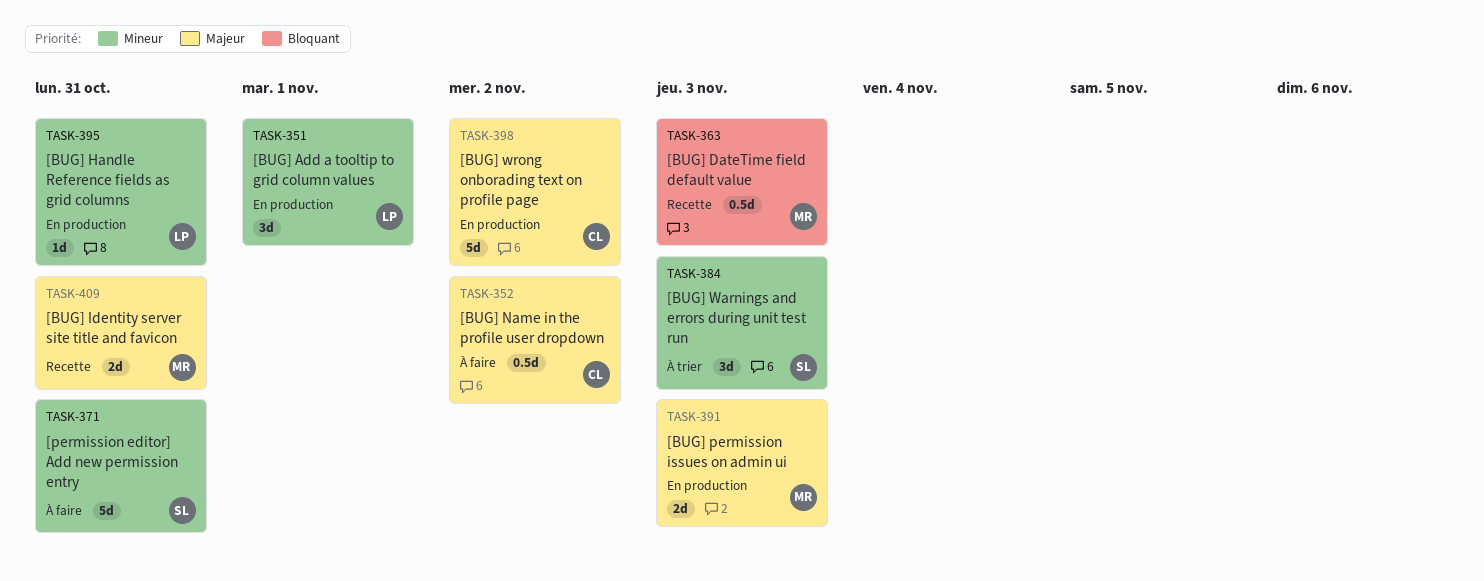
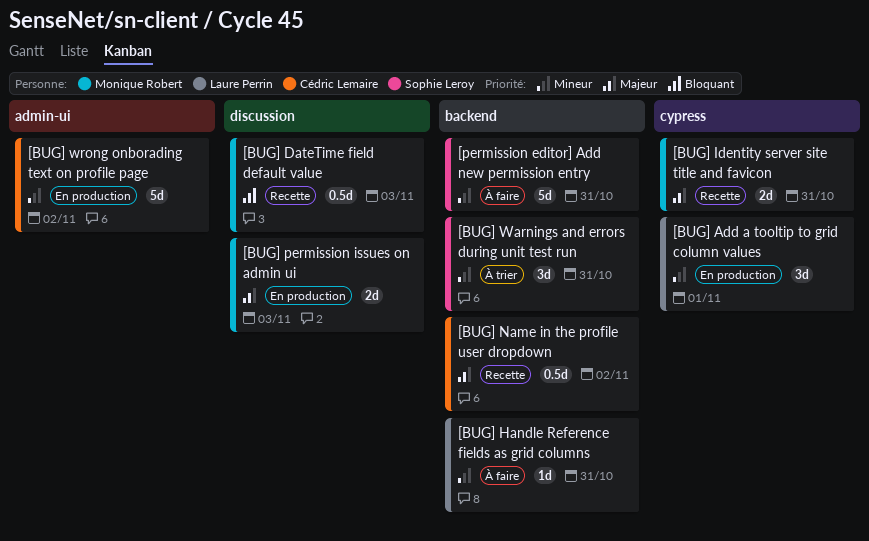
[BUG] Handle Reference fields as grid columns, status: En production -> À faire
[BUG] Name in the profile user dropdown, status: À faire -> Recette
[BUG] Warnings and errors during unit test run, due: Nov 3 -> Oct 31
[BUG] wrong onborading text on profile page, priority: Majeur -> Mineur

